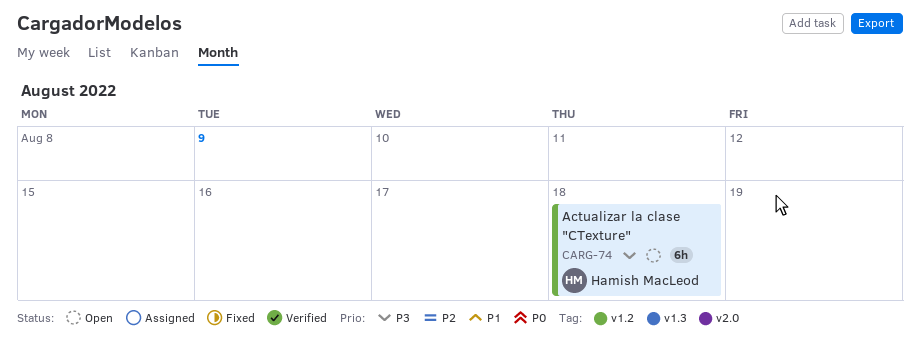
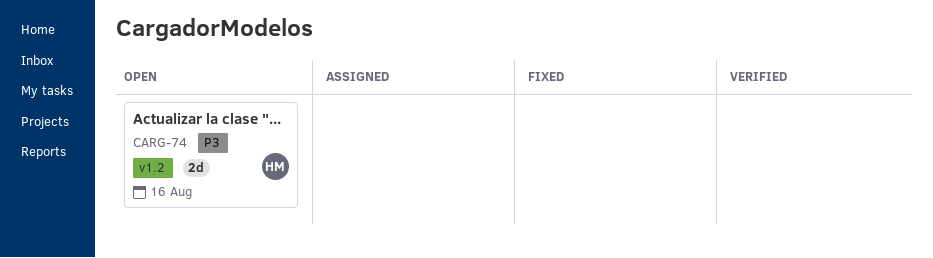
CARG-74, estimate: 6h -> 2d
CARG-74, due: Aug 18 -> Aug 16

